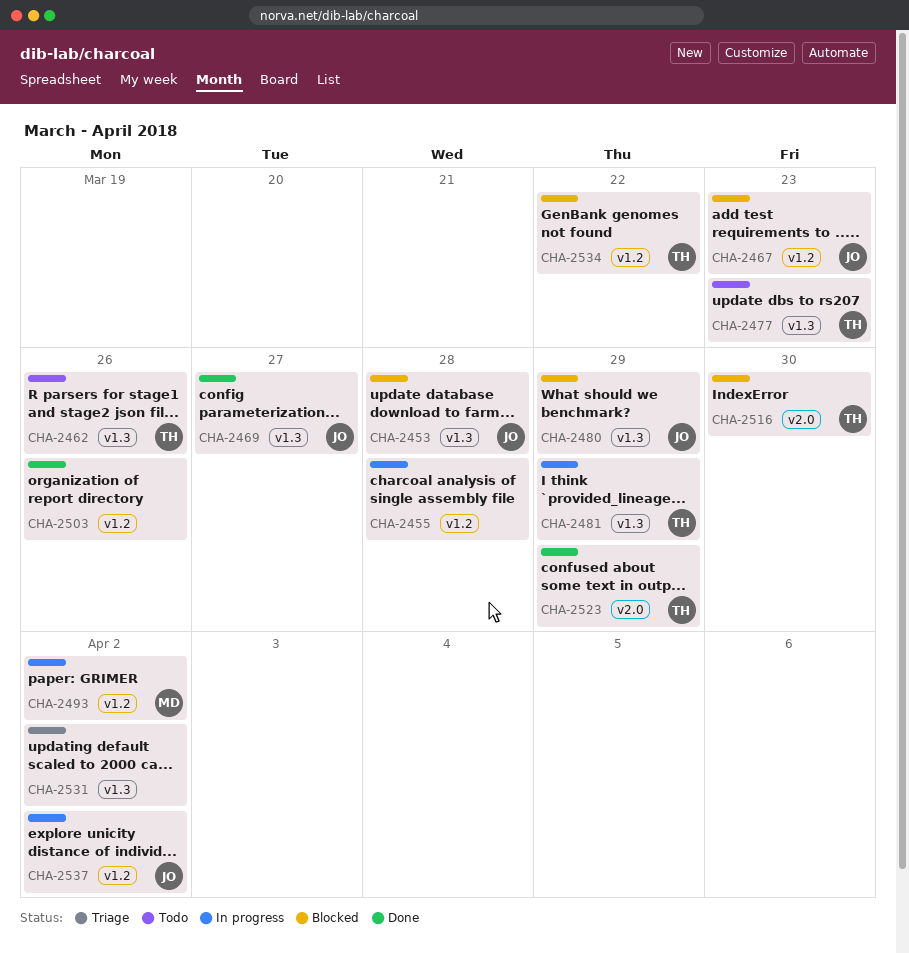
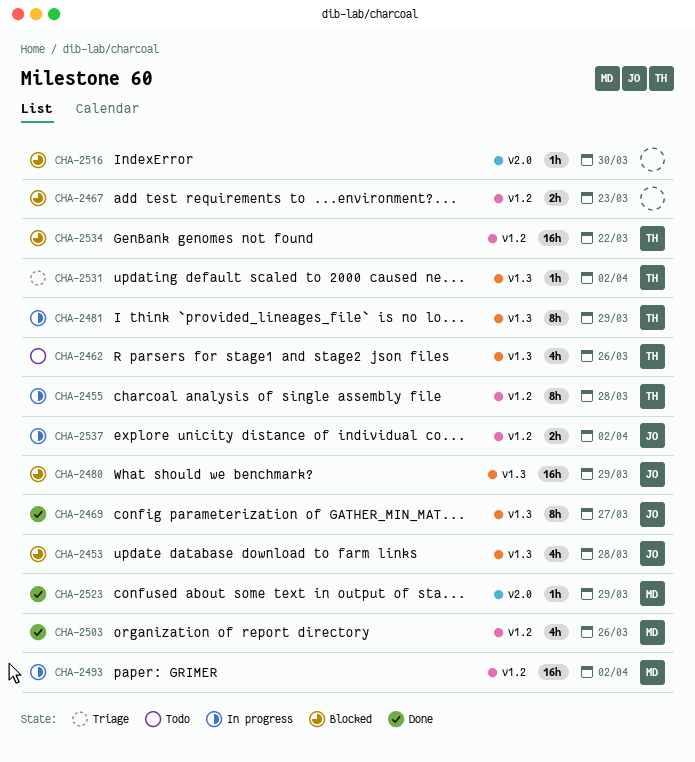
CHA-2455, owner: none -> TH
CHA-2467, owner: JO -> none
CHA-2477: present -> none
CHA-2503, owner: none -> MD
CHA-2516, owner: TH -> none
CHA-2523, owner: TH -> MD
CHA-2531, owner: none -> TH

